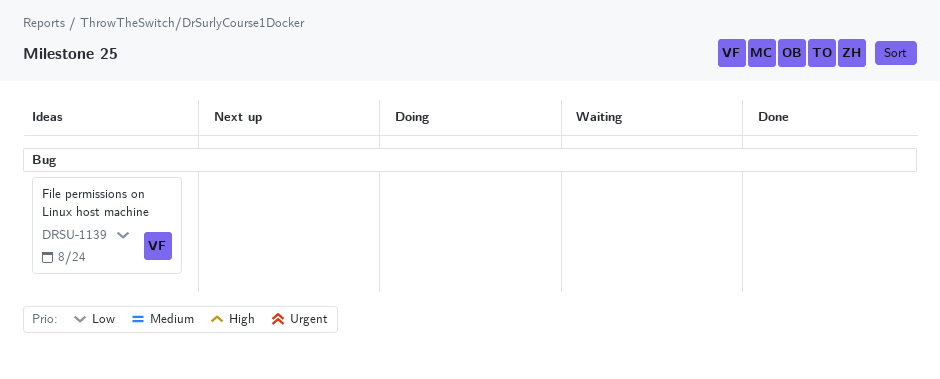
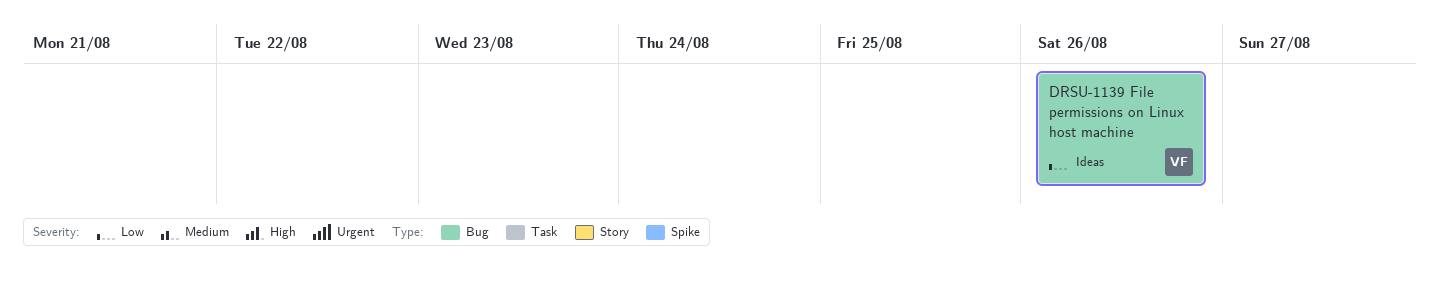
DRSU-1139, due: Aug 24 -> Aug 26

